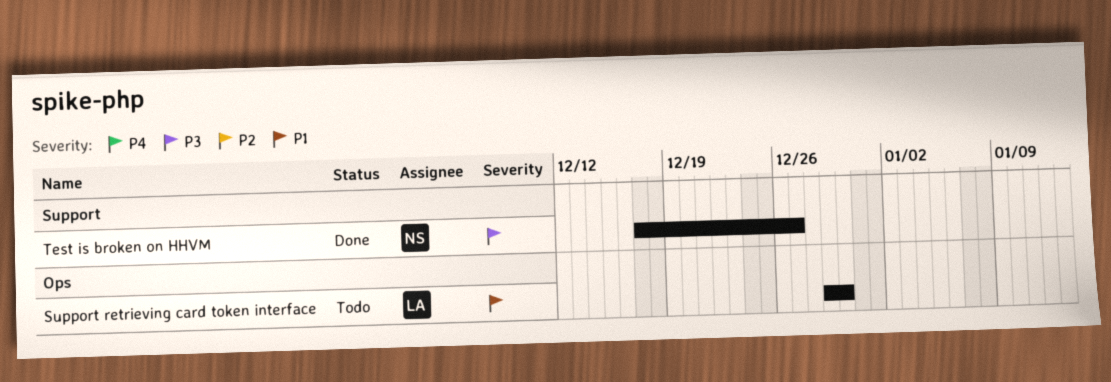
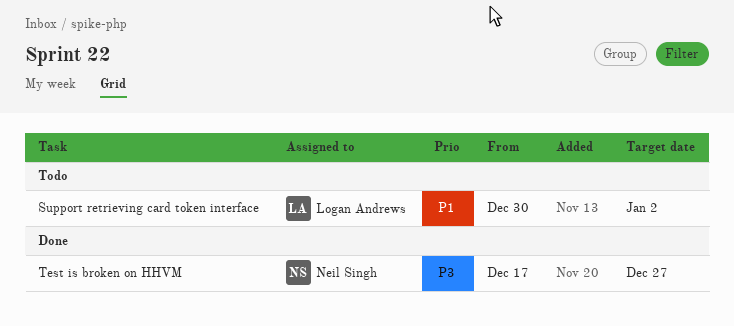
Support retrieving card token interface, start: Dec 29 -> Dec 30
Support retrieving card token interface, due: Dec 30 -> Jan 2

